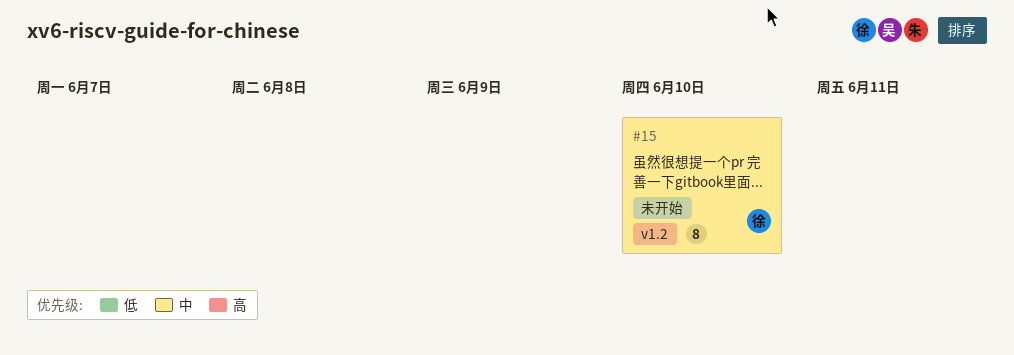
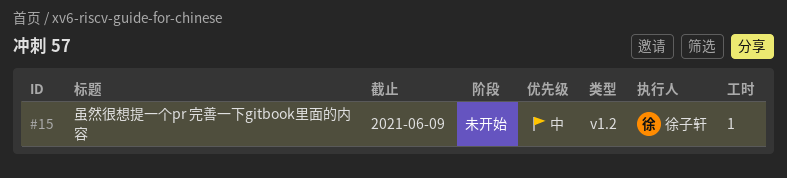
#15, estimate: 8 -> 1
#15, due: Jun 10 -> Jun 9

